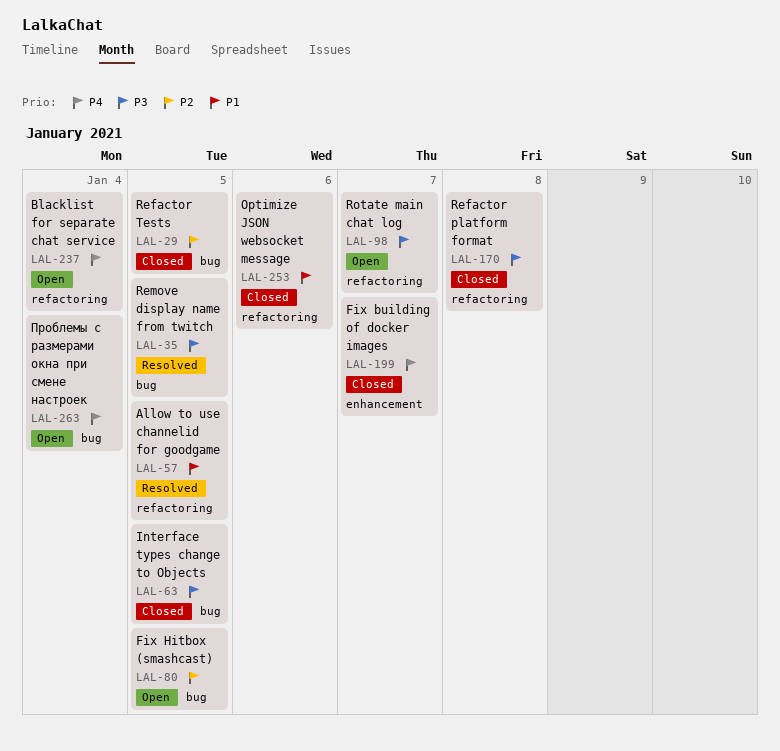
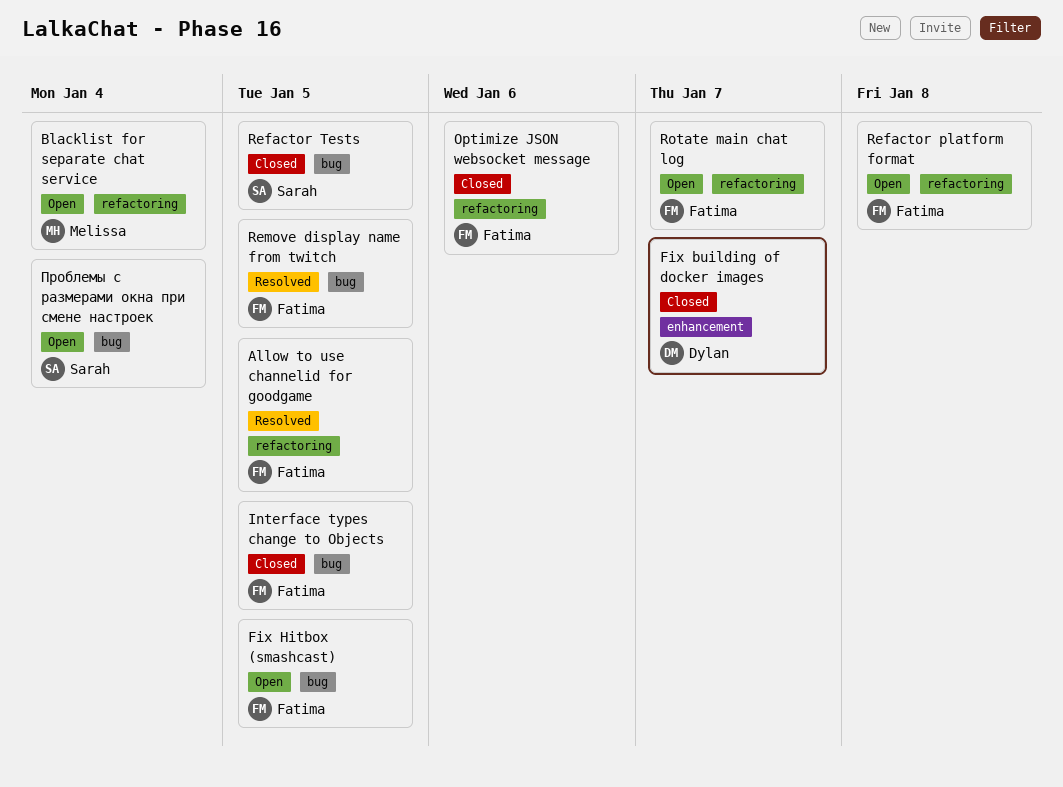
Refactor platform format, status: Closed -> Open

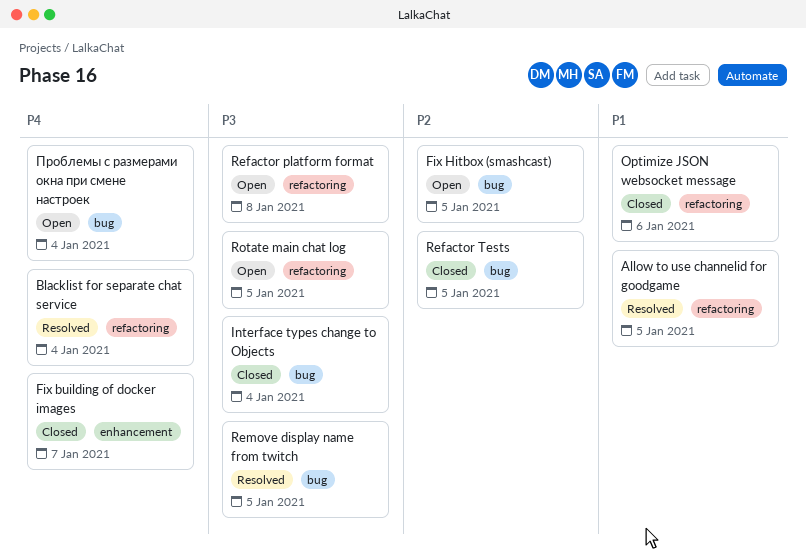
Blacklist for separate chat service, status: Open -> Resolved
Interface types change to Objects, due: Jan 5 -> Jan 4
Rotate main chat log, due: Jan 7 -> Jan 5

